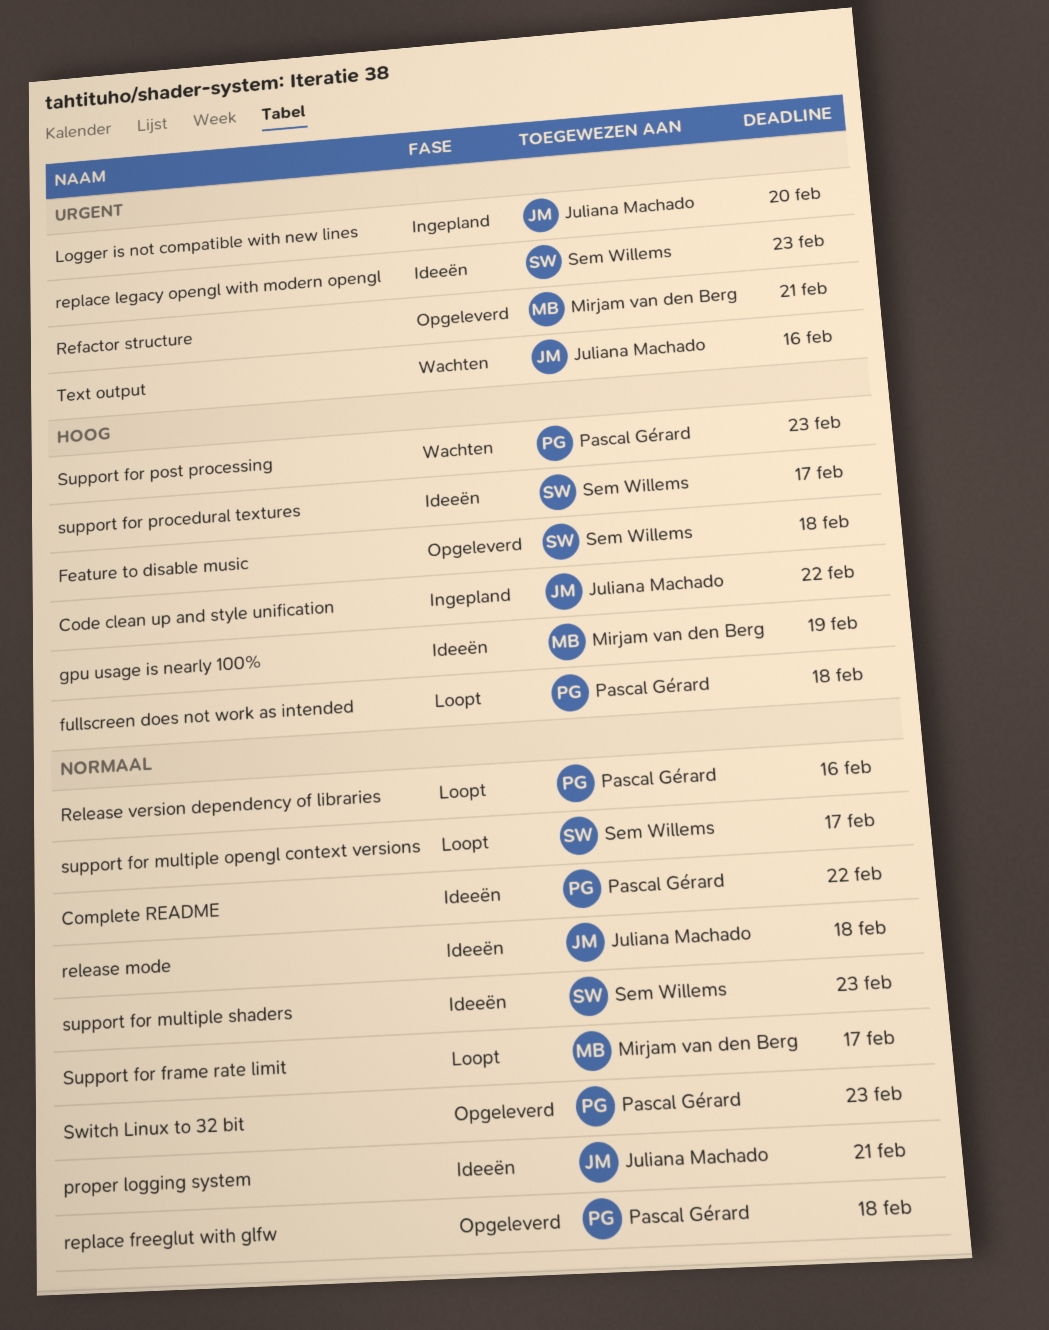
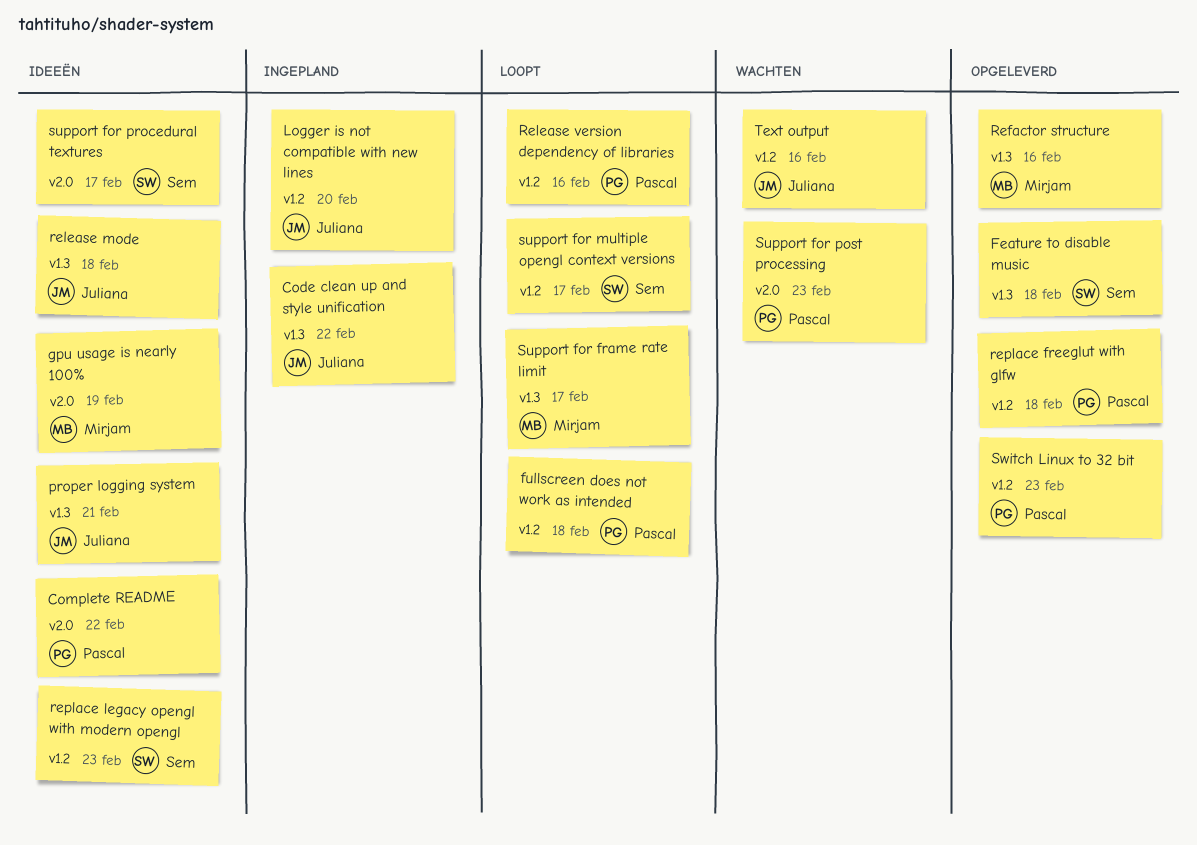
Refactor structure, due: Feb 21 -> Feb 16
support for multiple shaders: present -> none

